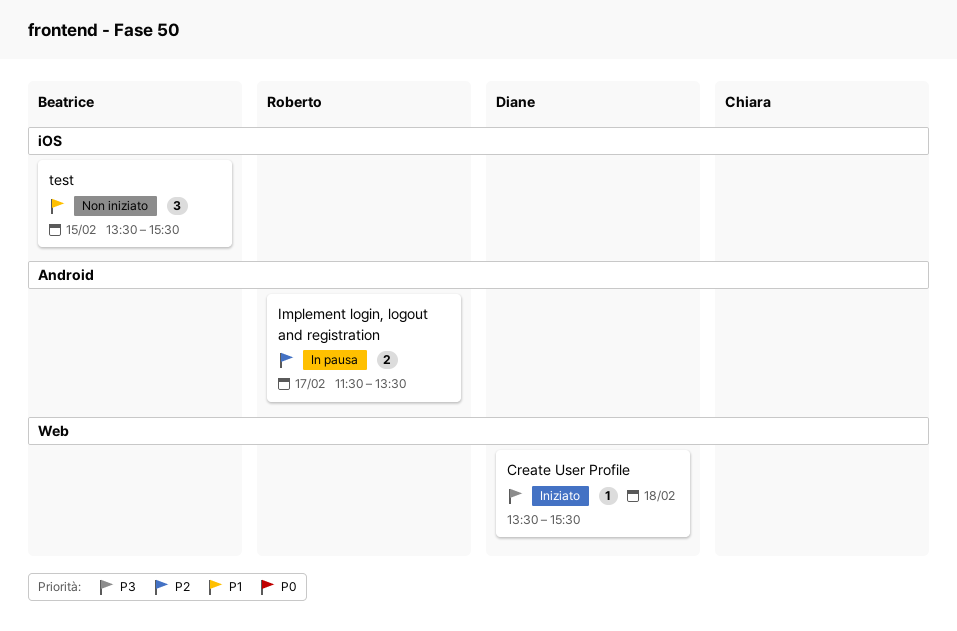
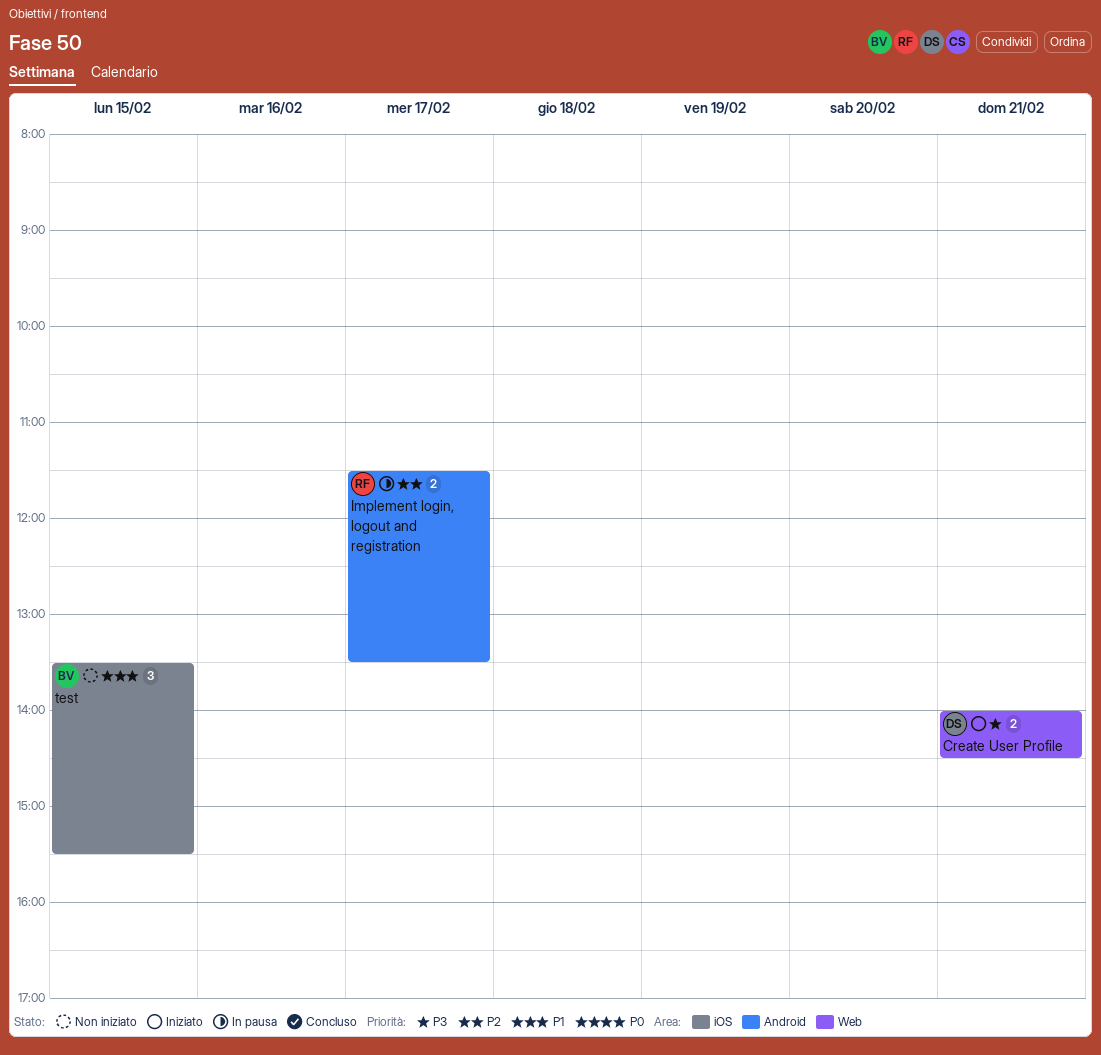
Create User Profile, estimate: 1 -> 2
Create User Profile, day: Feb 18 -> Feb 21
Create User Profile, begins: 13:30 -> 14:00
Create User Profile, ends: 15:30 -> 14:30

